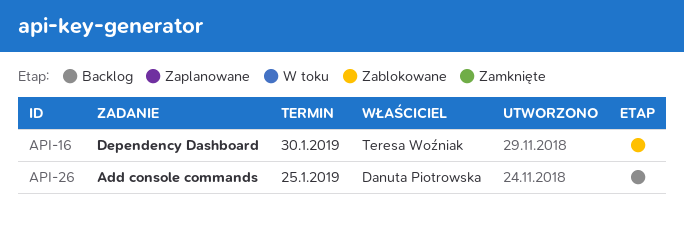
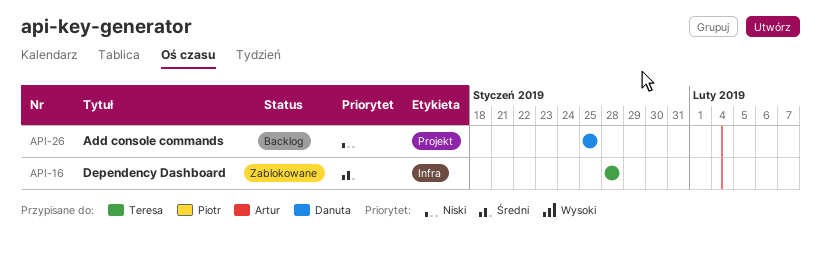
API-16, due: Jan 30 -> Jan 28

